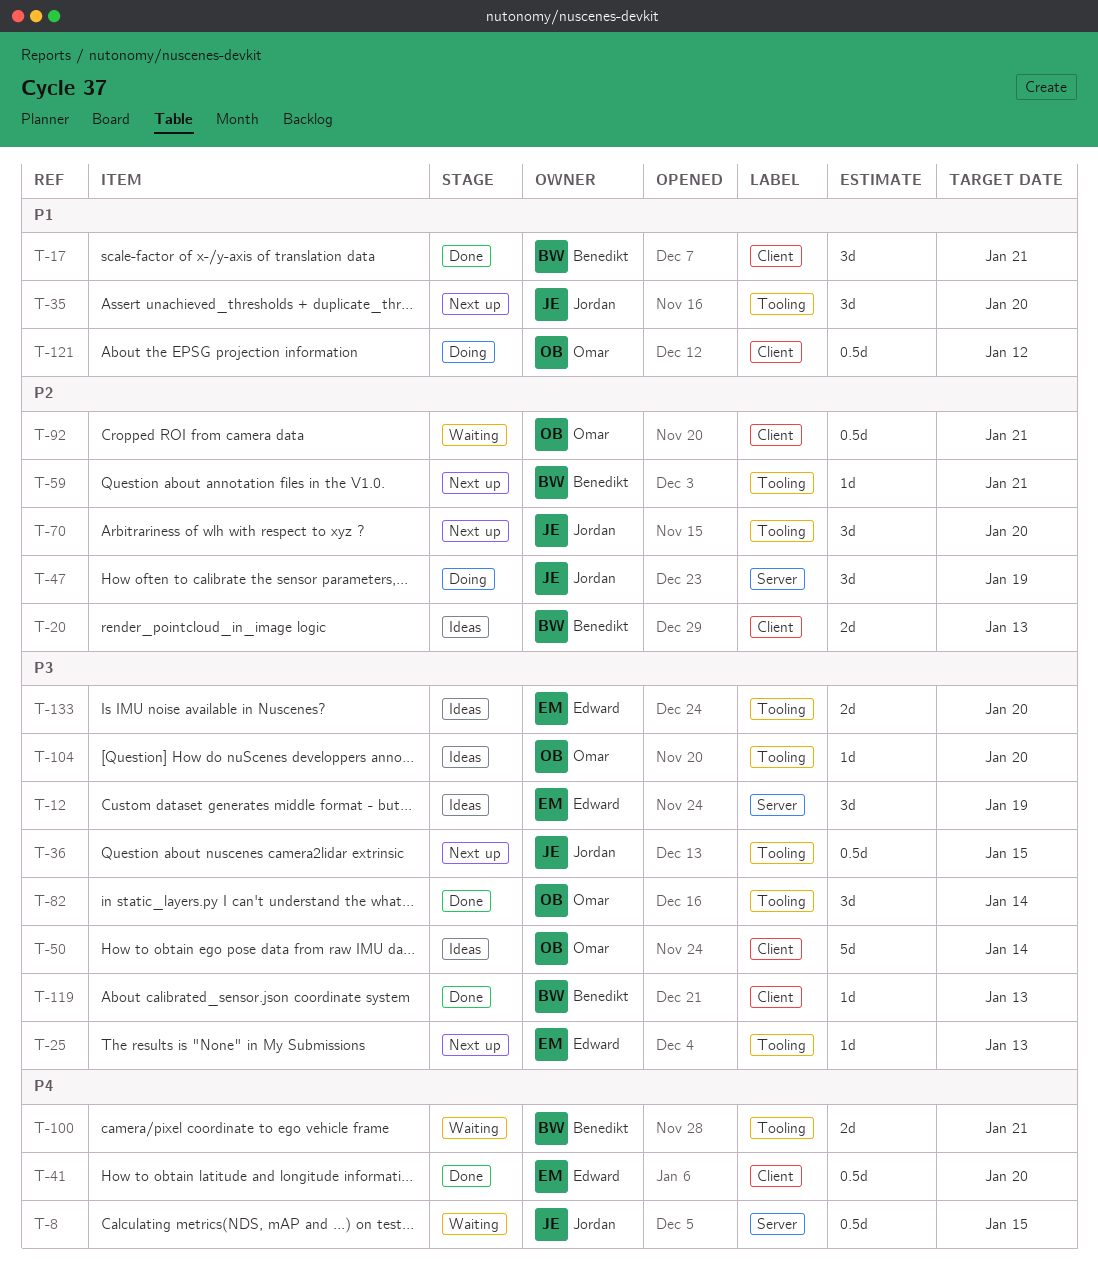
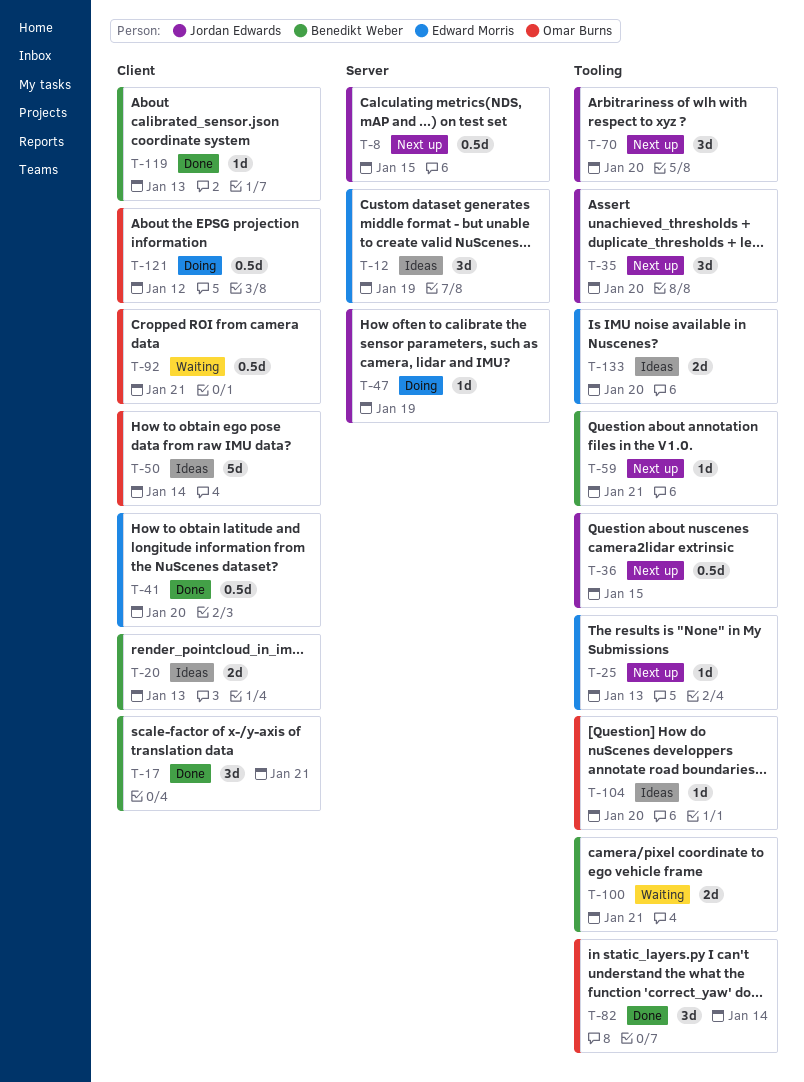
T-8, status: Waiting -> Next up
T-47, estimate: 3d -> 1d

